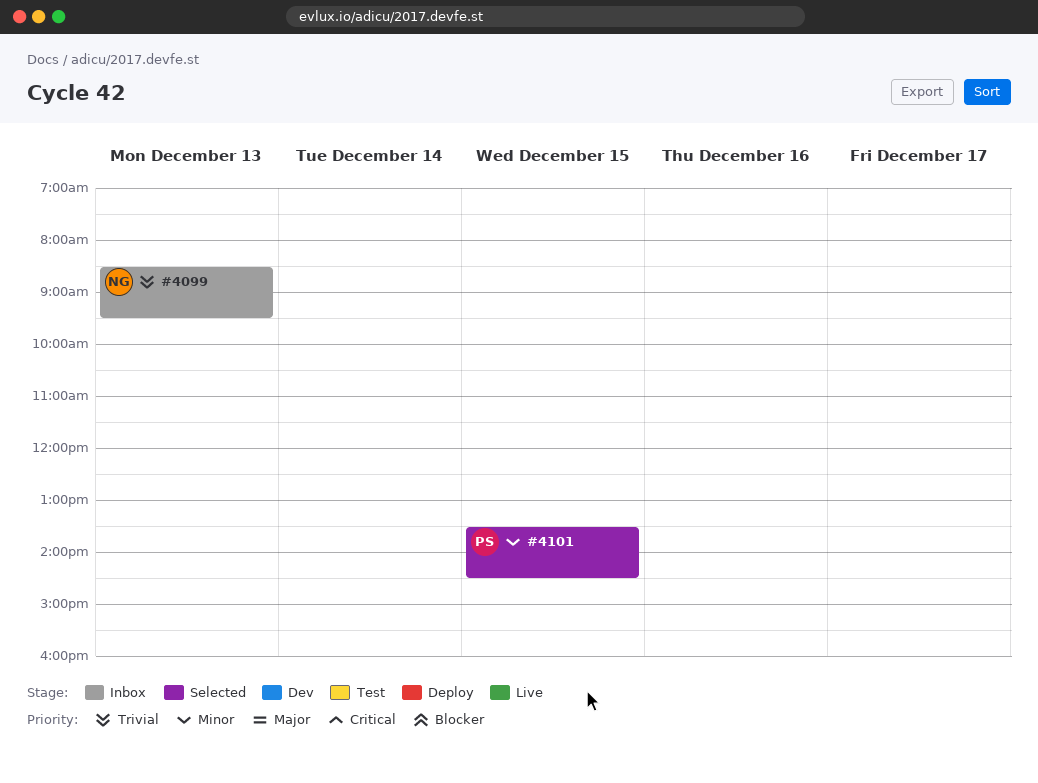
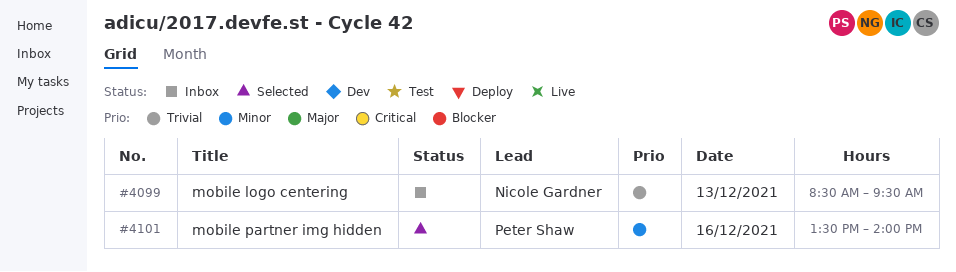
#4101, day: Dec 15 -> Dec 16
#4101, ends: 14:30 -> 14:00

